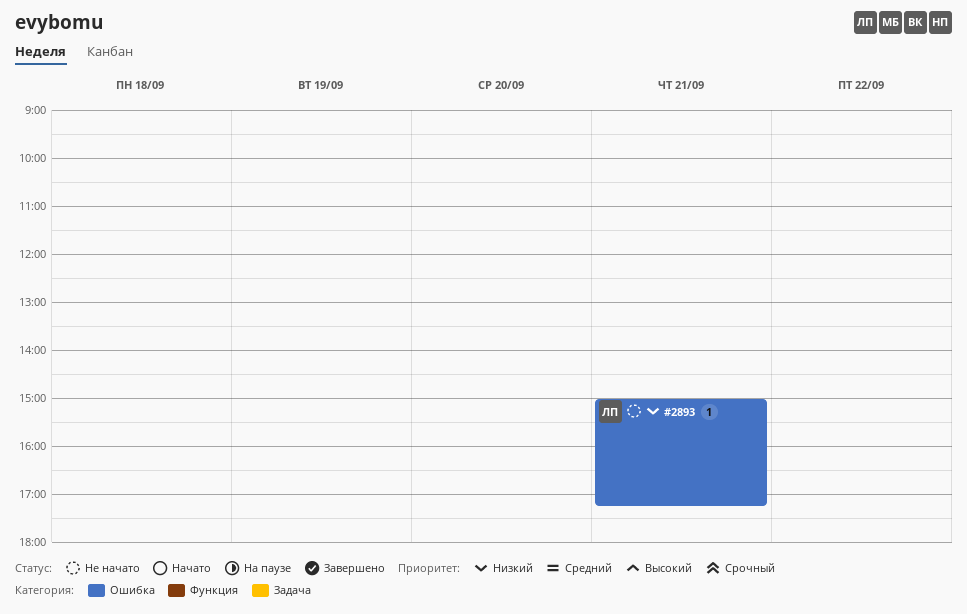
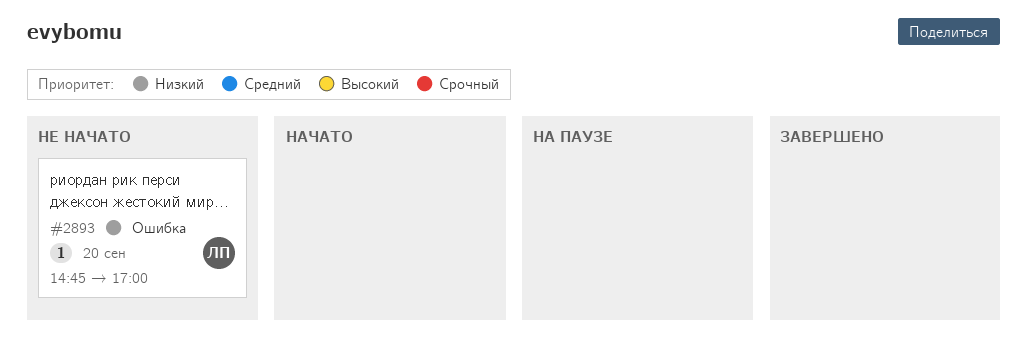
#2893, day: Sep 21 -> Sep 20
#2893, begins: 15:00 -> 14:45
#2893, ends: 17:15 -> 17:00

